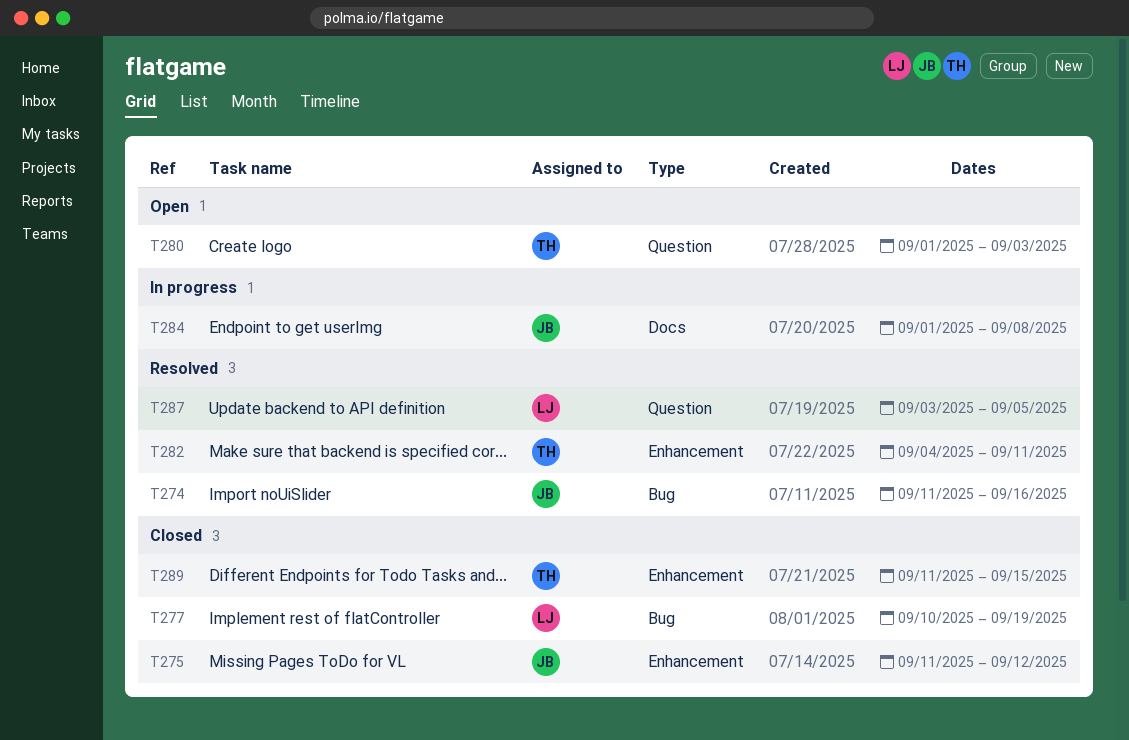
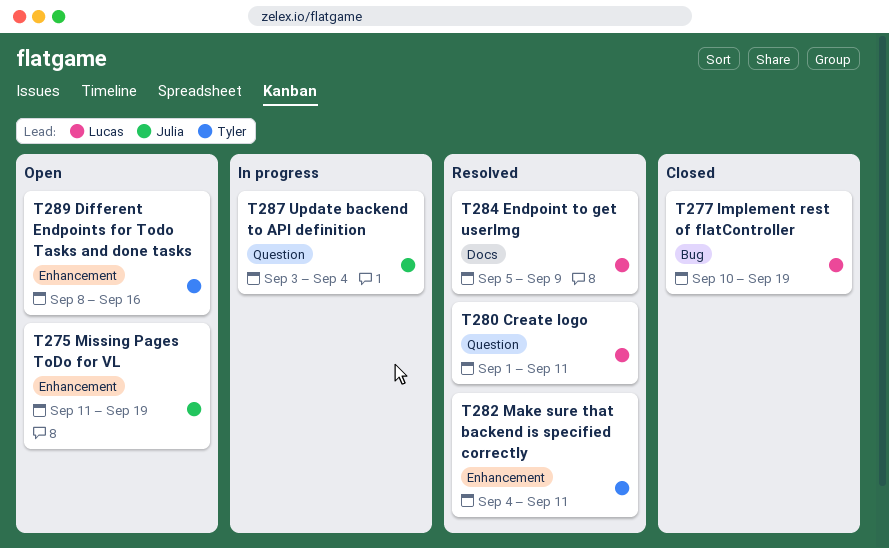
T274: present -> none
T275, status: Closed -> Open
T275, due: Sep 12 -> Sep 19
T280, status: Open -> Resolved
T280, owner: Tyler -> Lucas
T280, due: Sep 3 -> Sep 11
T284, status: In progress -> Resolved
T284, owner: Julia -> Lucas
T284, start: Sep 1 -> Sep 5
T284, due: Sep 8 -> Sep 9
T287, status: Resolved -> In progress
T287, owner: Lucas -> Julia
T287, due: Sep 5 -> Sep 4
T289, status: Closed -> Open
T289, start: Sep 11 -> Sep 8
T289, due: Sep 15 -> Sep 16

